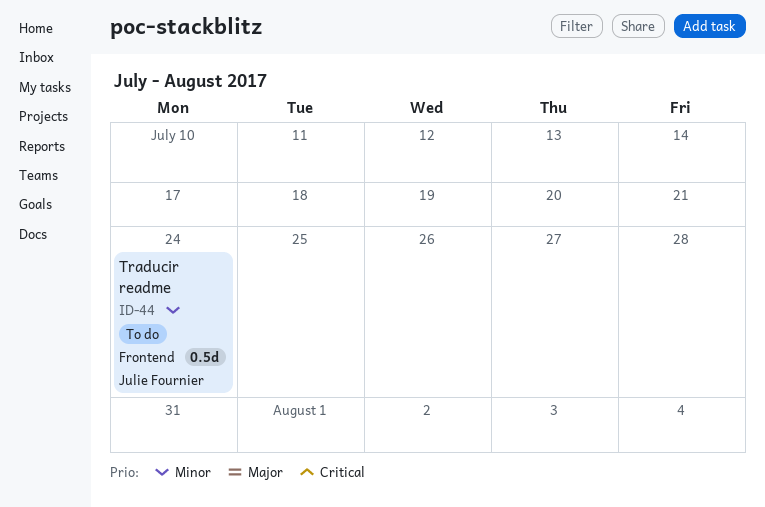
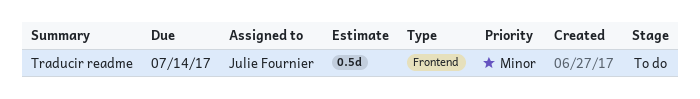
Traducir readme, due: Jul 24 -> Jul 14

